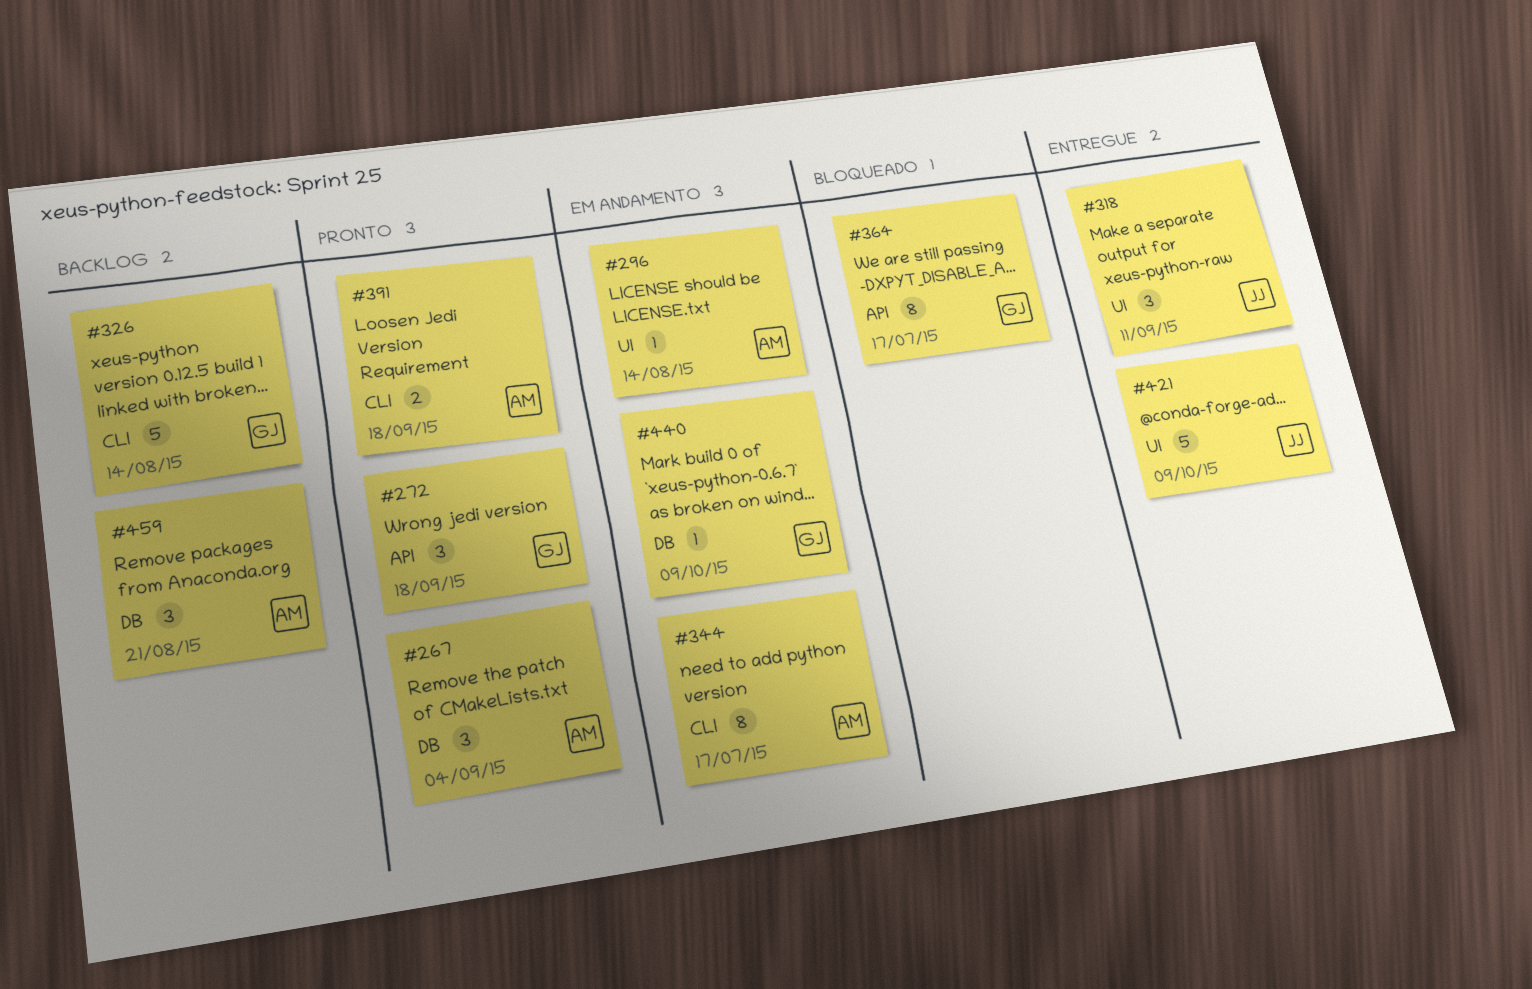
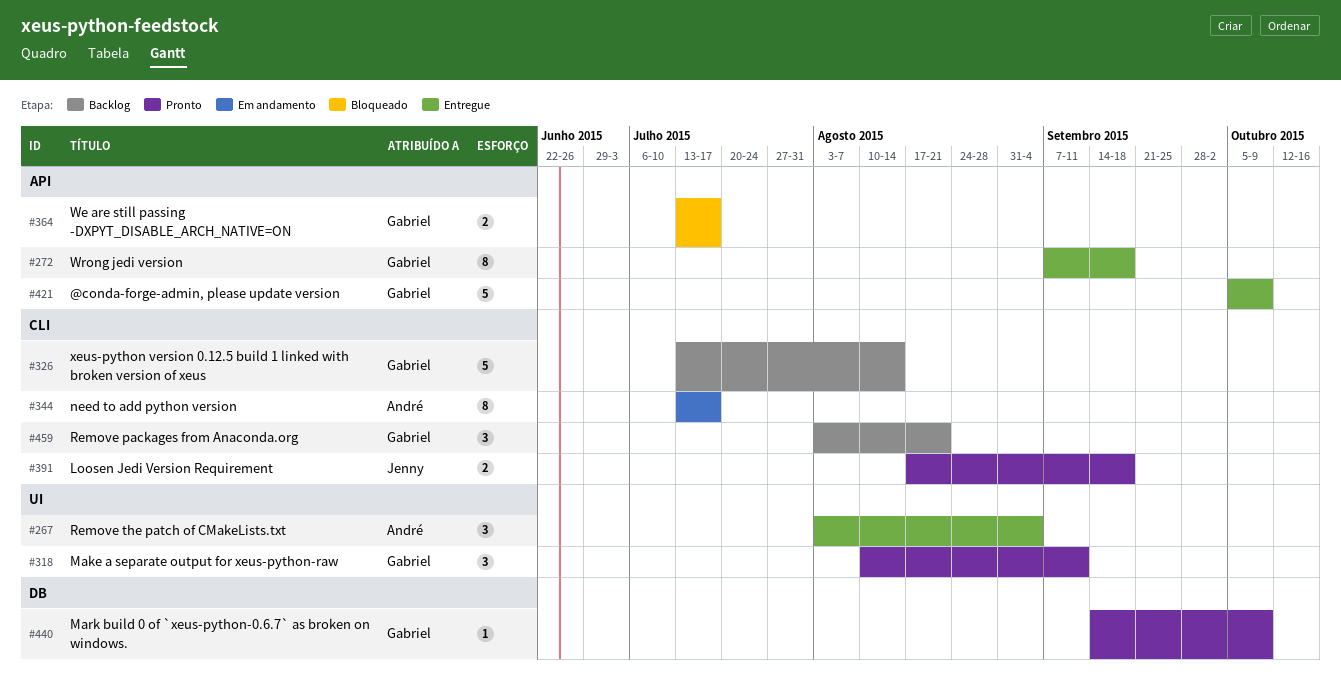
#267, status: Pronto -> Entregue
#267, label: DB -> UI
#272, status: Pronto -> Entregue
#272, estimate: 3 -> 8
#296: present -> none
#318, status: Entregue -> Pronto
#318, owner: Jenny -> Gabriel
#364, estimate: 8 -> 2
#391, owner: André -> Jenny
#421, owner: Jenny -> Gabriel
#421, label: UI -> API
#440, status: Em andamento -> Pronto
#459, owner: André -> Gabriel
#459, label: DB -> CLI

